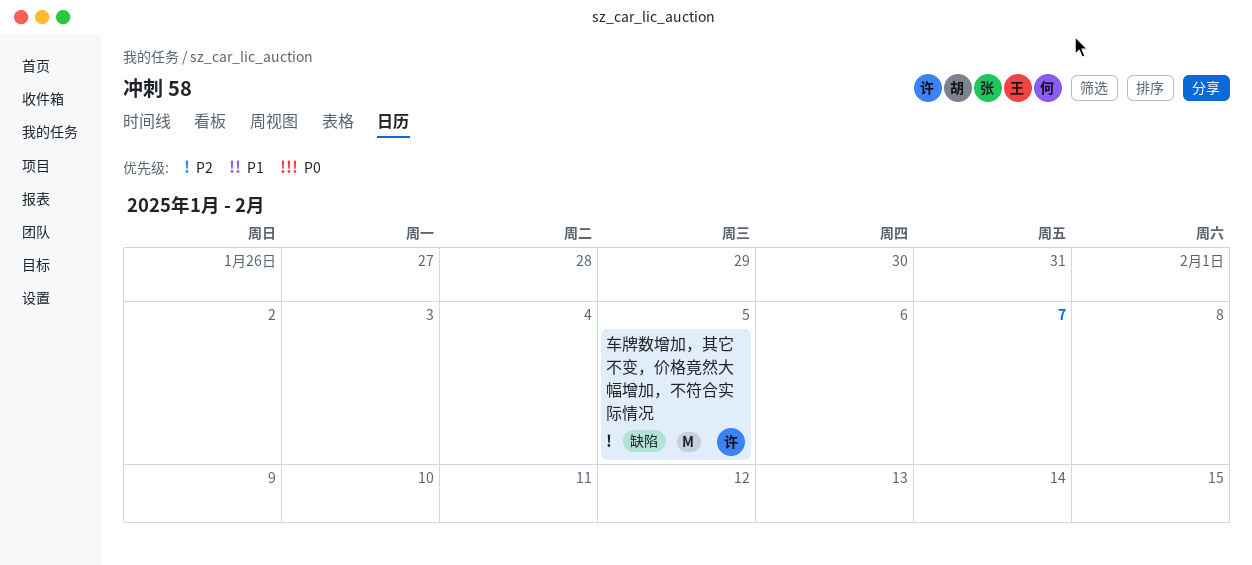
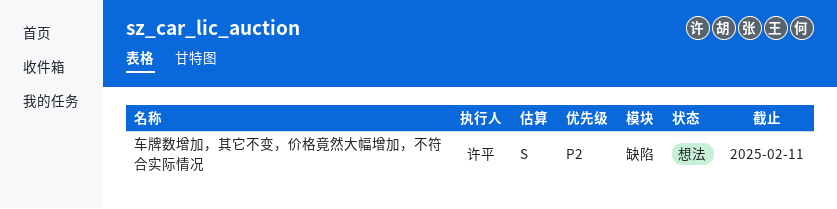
车牌数增加，其它不变，价格竟然大幅增加，不符合实际情况, estimate: M -> S
车牌数增加，其它不变，价格竟然大幅增加，不符合实际情况, due: Feb 5 -> Feb 11

